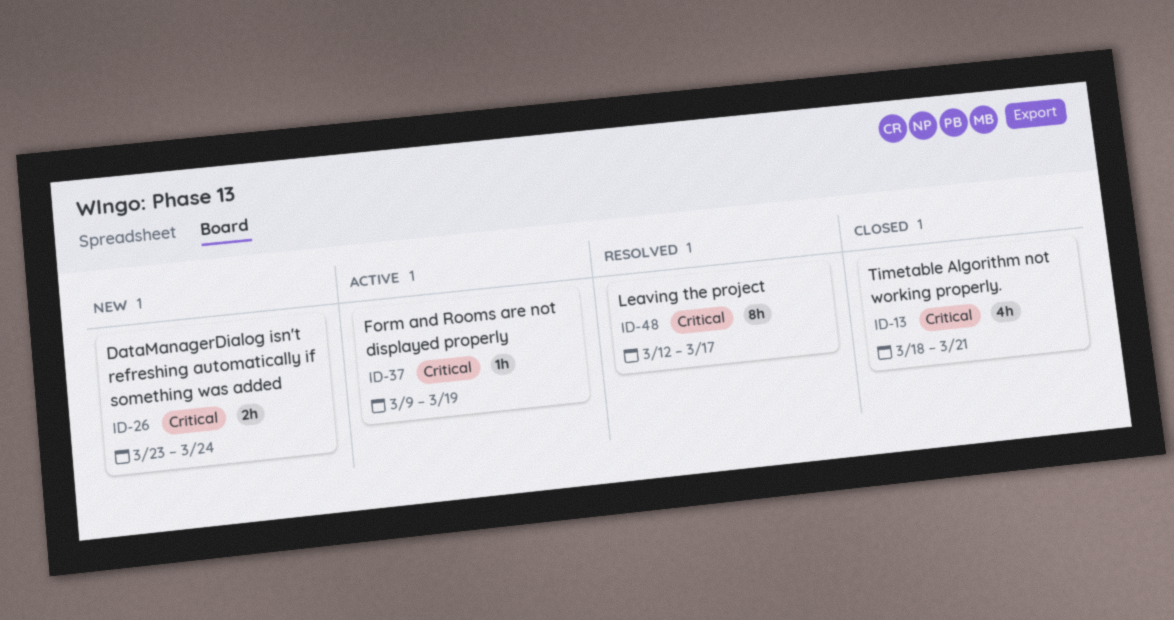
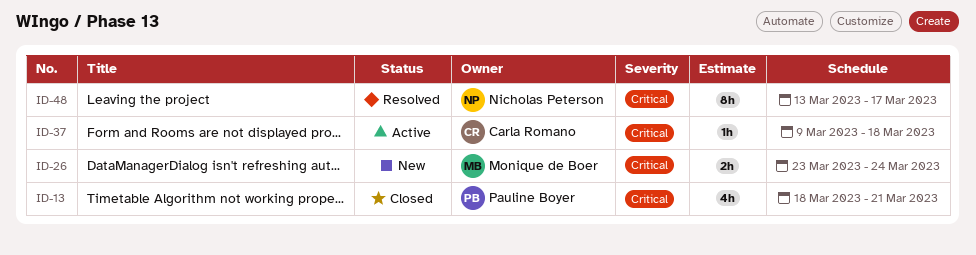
ID-37, due: Mar 19 -> Mar 18
ID-48, start: Mar 12 -> Mar 13

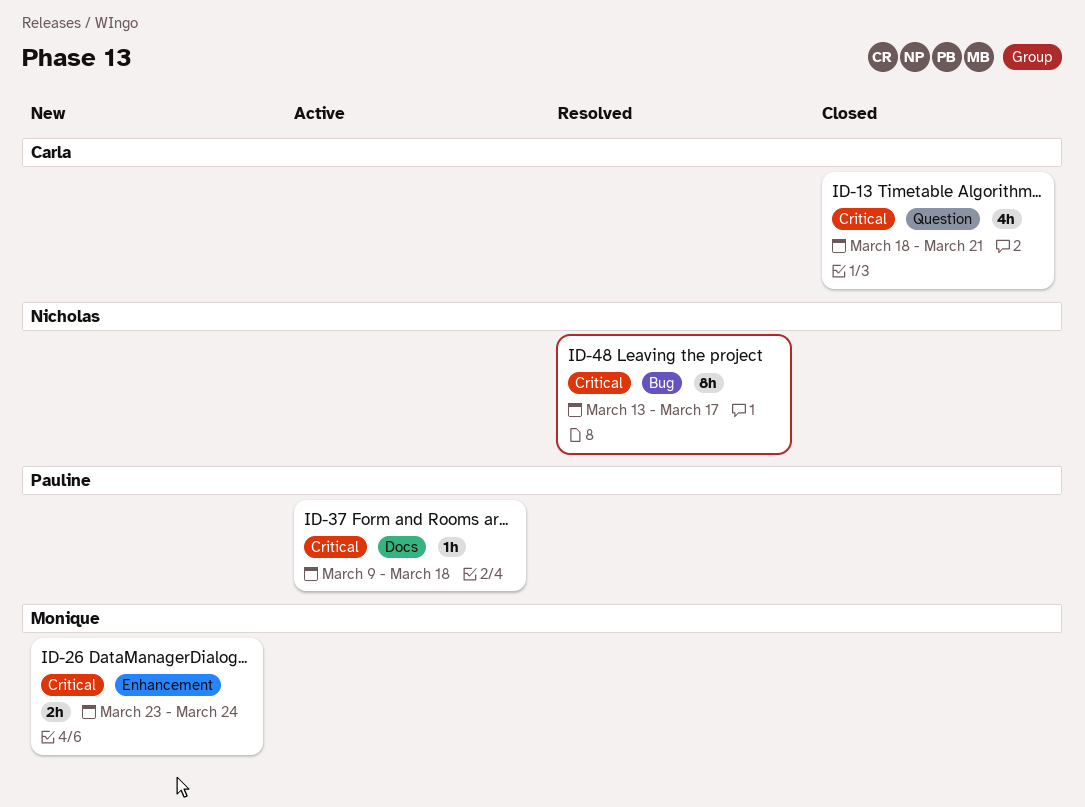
ID-13, owner: Pauline Boyer -> Carla Romano
ID-37, owner: Carla Romano -> Pauline Boyer

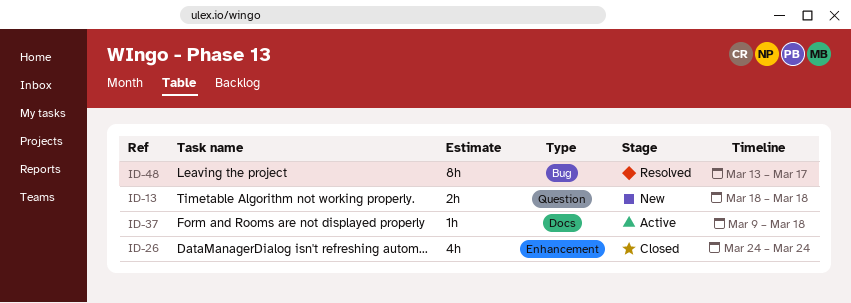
ID-13, status: Closed -> New
ID-13, estimate: 4h -> 2h
ID-13, due: Mar 21 -> Mar 18
ID-26, status: New -> Closed
ID-26, estimate: 2h -> 4h
ID-26, start: Mar 23 -> Mar 24

